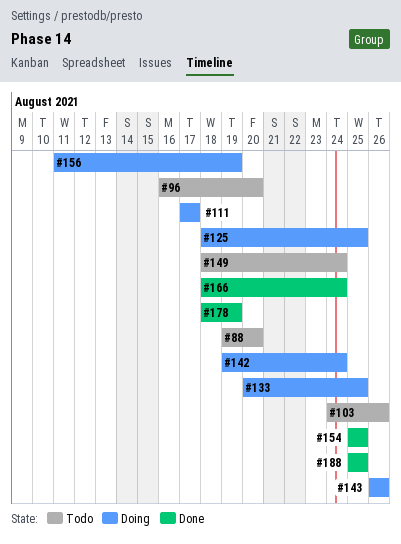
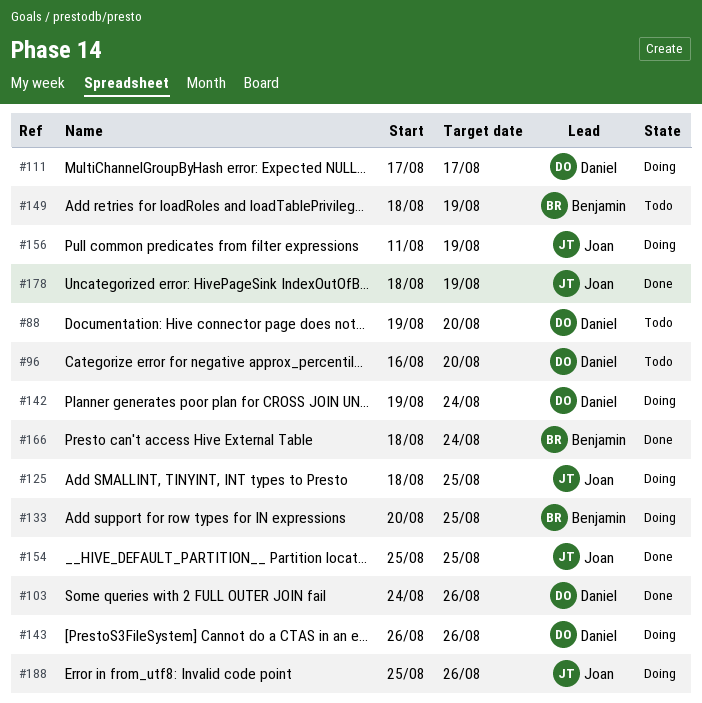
#103, status: Todo -> Done
#149, due: Aug 24 -> Aug 19
#188, status: Done -> Doing
#188, due: Aug 25 -> Aug 26

